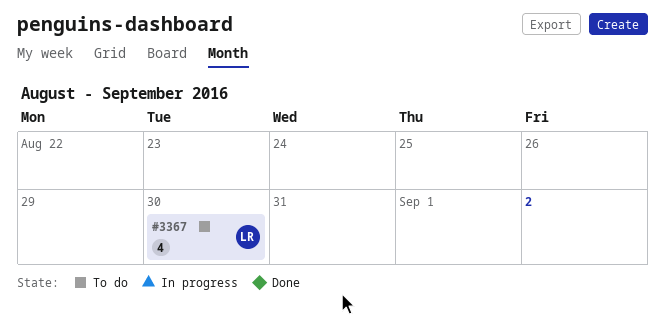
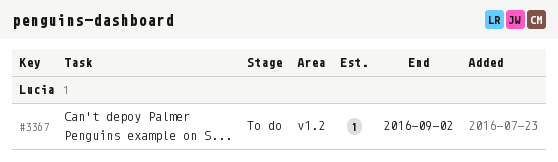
#3367, estimate: 4 -> 1
#3367, due: Aug 30 -> Sep 2

